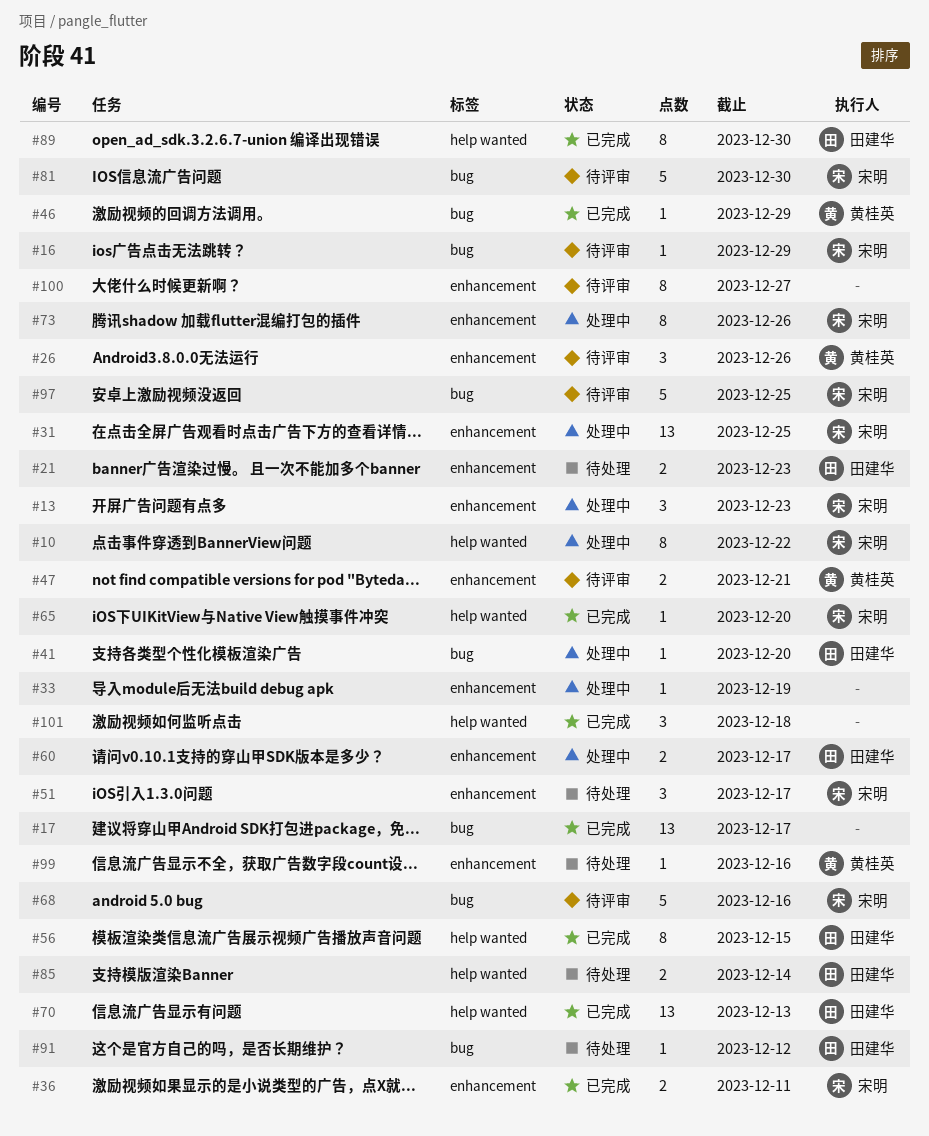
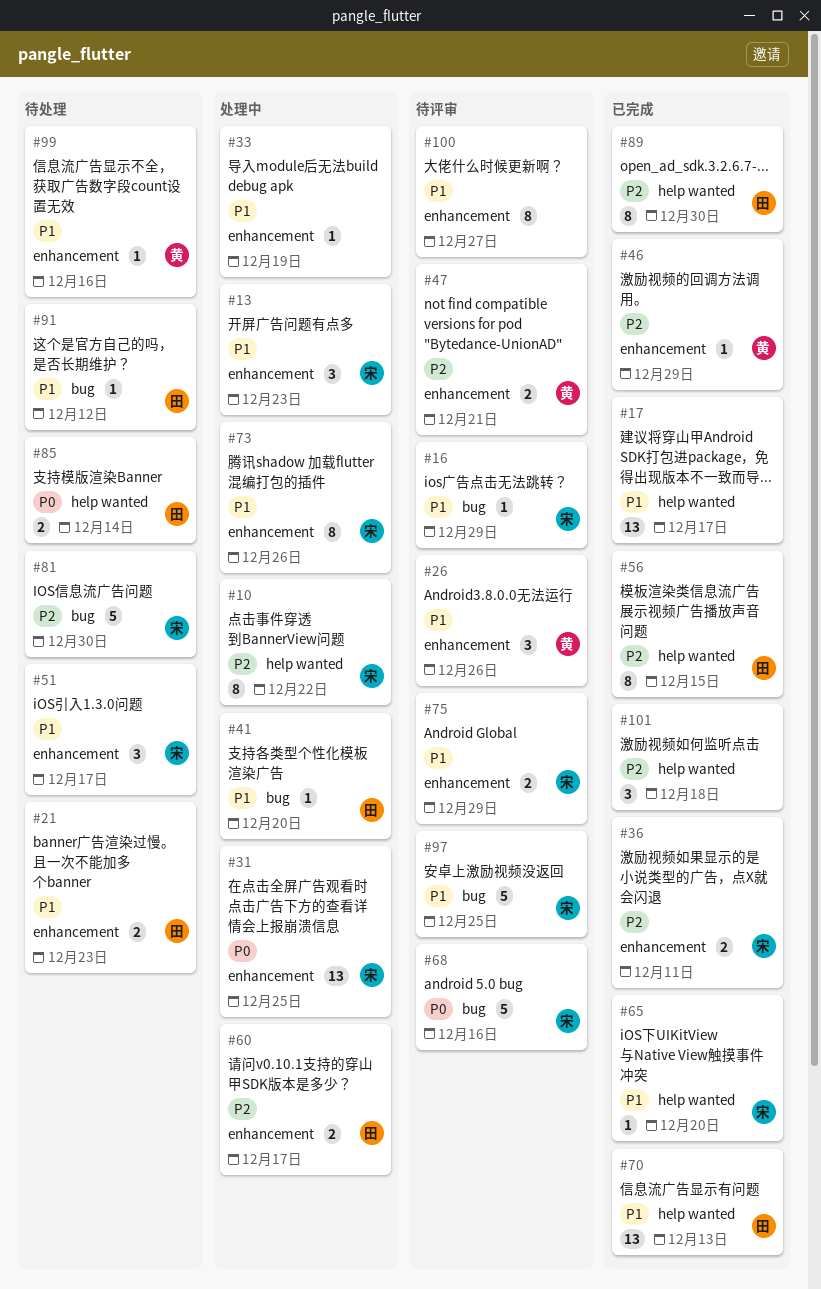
#17, label: bug -> help wanted
#46, label: bug -> enhancement
#75: none -> present
#81, status: 待评审 -> 待处理

